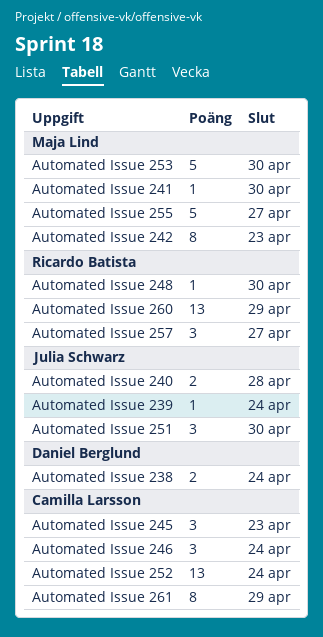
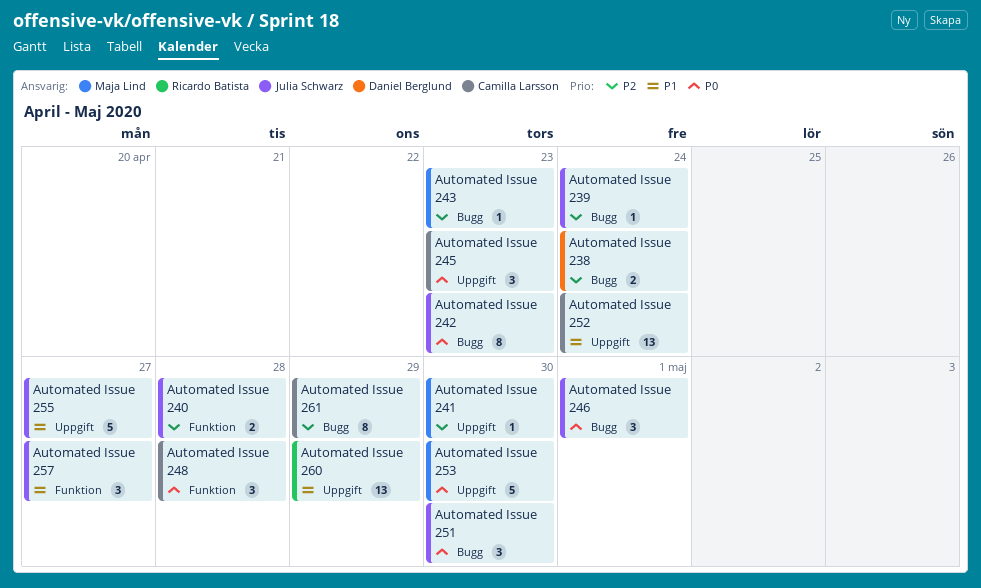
Automated Issue 242, owner: Maja Lind -> Julia Schwarz
Automated Issue 243: none -> present
Automated Issue 246, owner: Camilla Larsson -> Julia Schwarz
Automated Issue 246, due: Apr 24 -> May 1
Automated Issue 248, owner: Ricardo Batista -> Camilla Larsson
Automated Issue 248, estimate: 1 -> 3
Automated Issue 248, due: Apr 30 -> Apr 28
Automated Issue 255, owner: Maja Lind -> Julia Schwarz
Automated Issue 257, owner: Ricardo Batista -> Julia Schwarz

